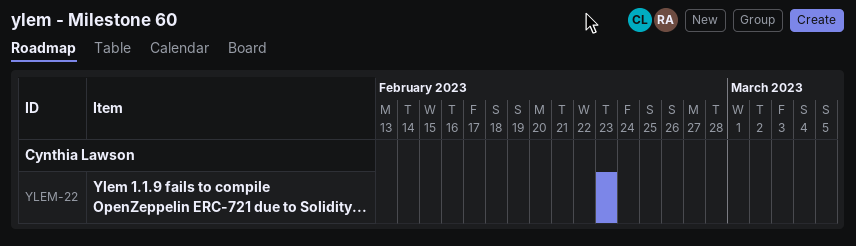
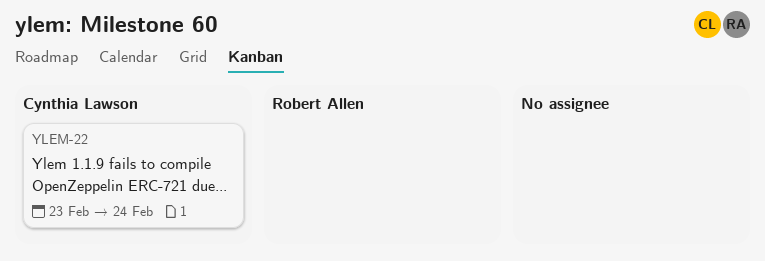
YLEM-22, due: Feb 23 -> Feb 24

